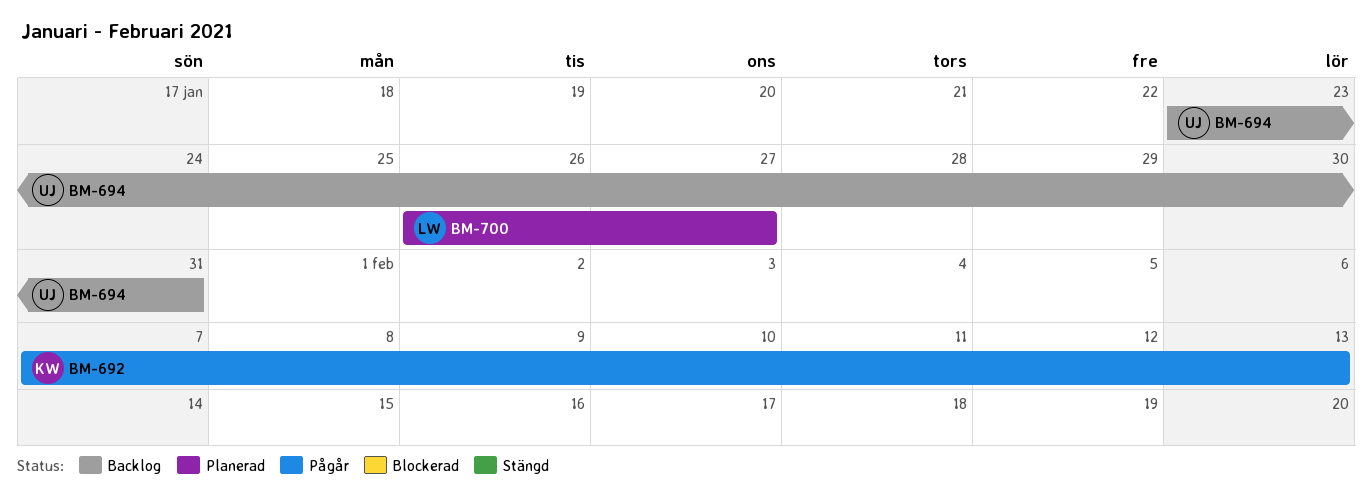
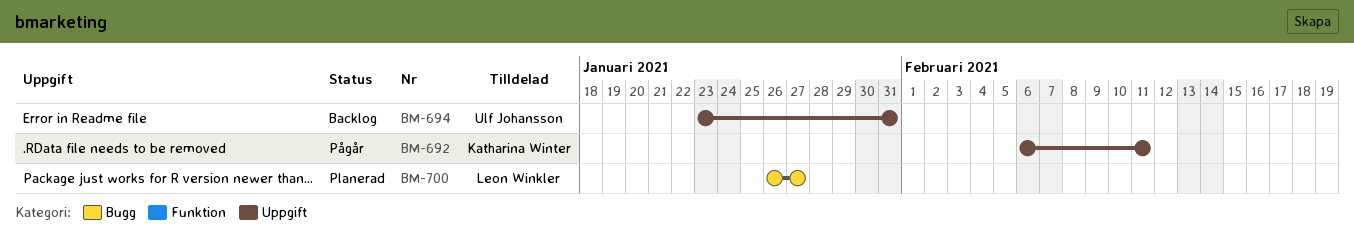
BM-692, start: Feb 7 -> Feb 6
BM-692, due: Feb 13 -> Feb 11

